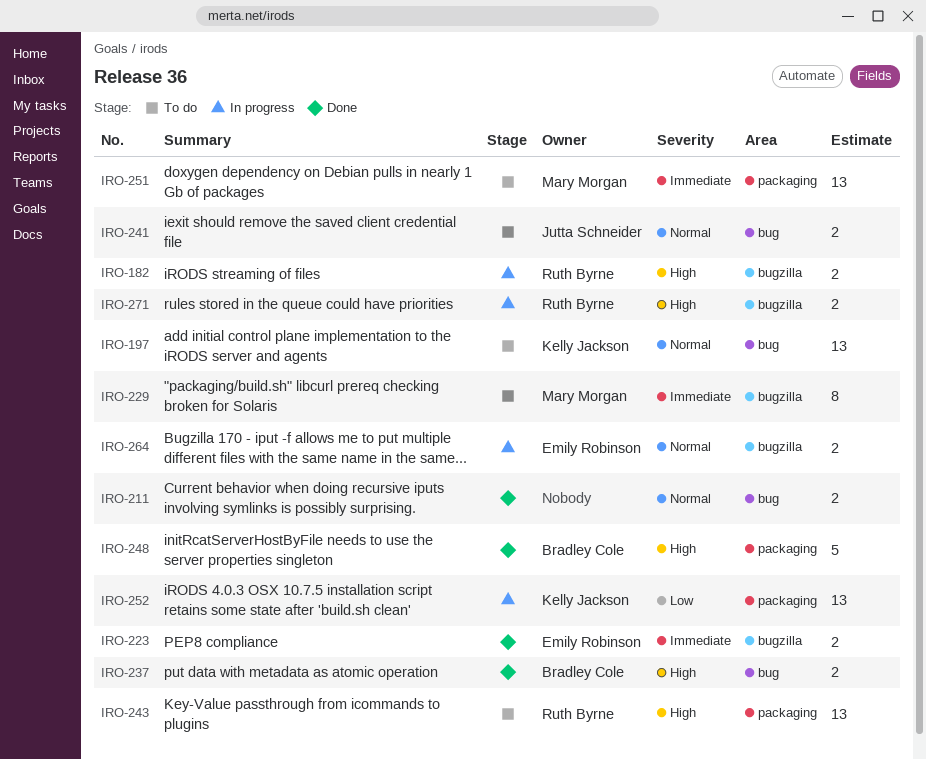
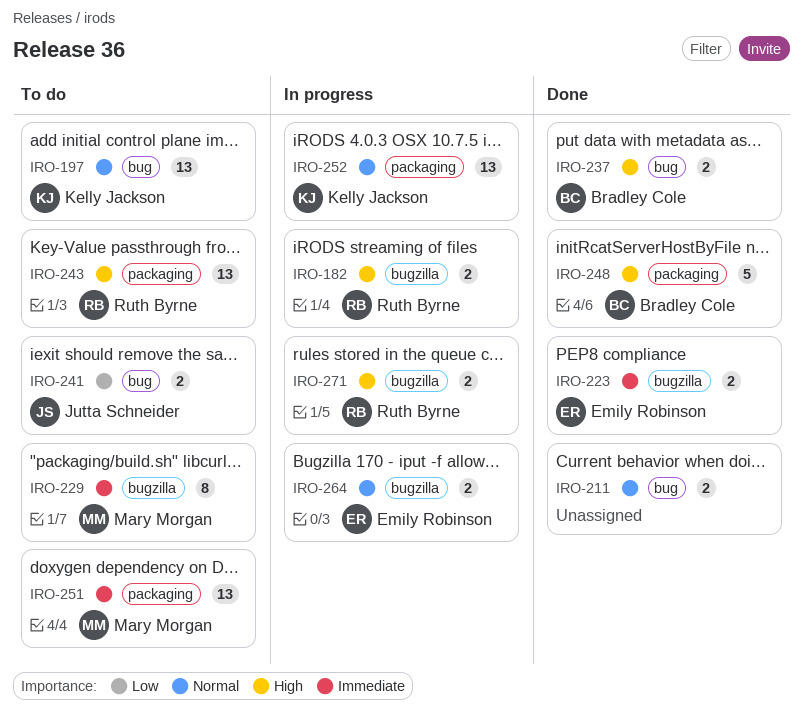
IRO-241, priority: Normal -> Low
IRO-252, priority: Low -> Normal

